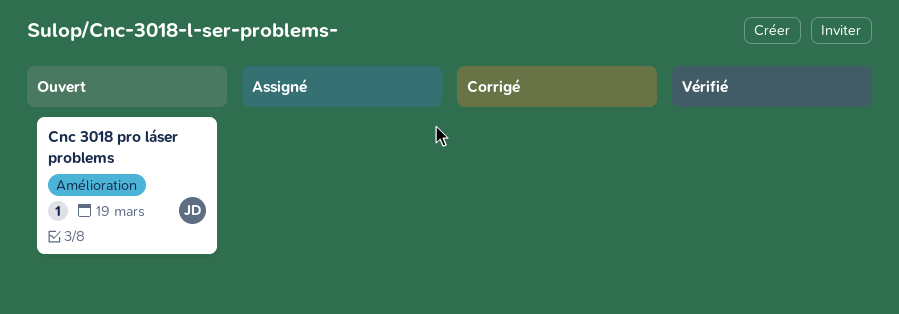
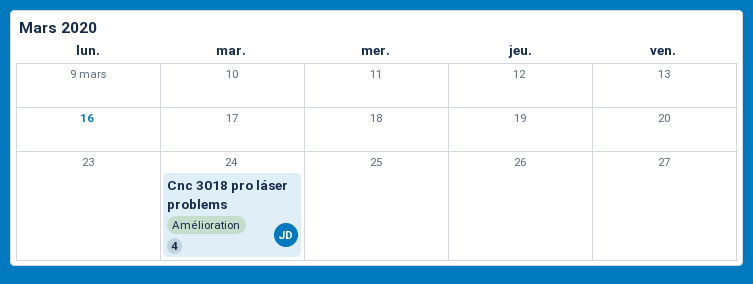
Cnc 3018 pro láser problems, estimate: 1 -> 4
Cnc 3018 pro láser problems, due: Mar 19 -> Mar 24

